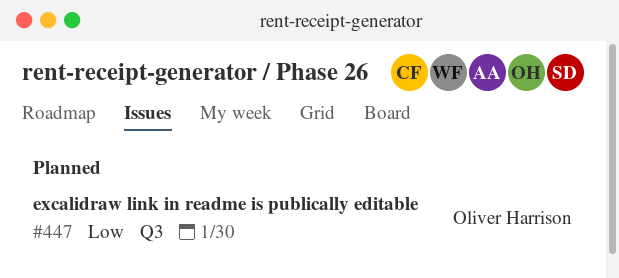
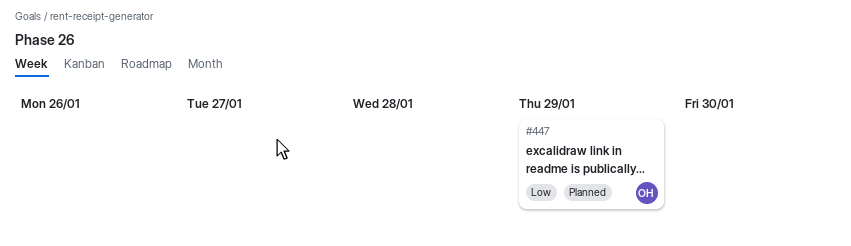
#447, due: Jan 30 -> Jan 29

